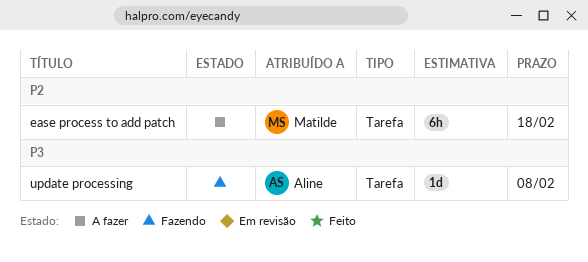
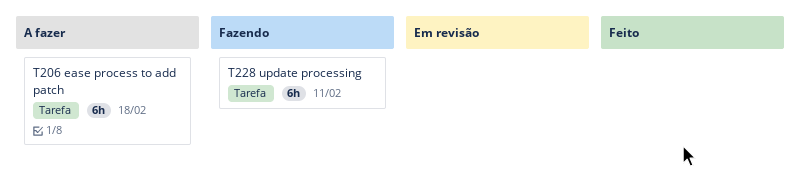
update processing, estimate: 1d -> 6h
update processing, due: Feb 8 -> Feb 11

